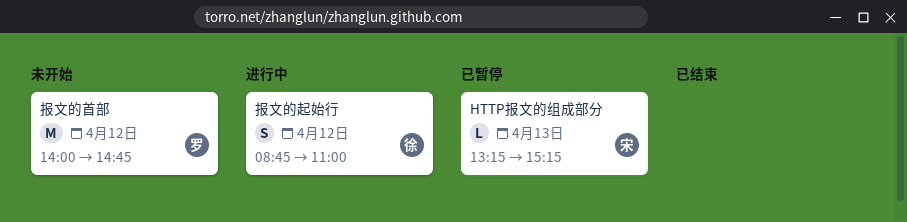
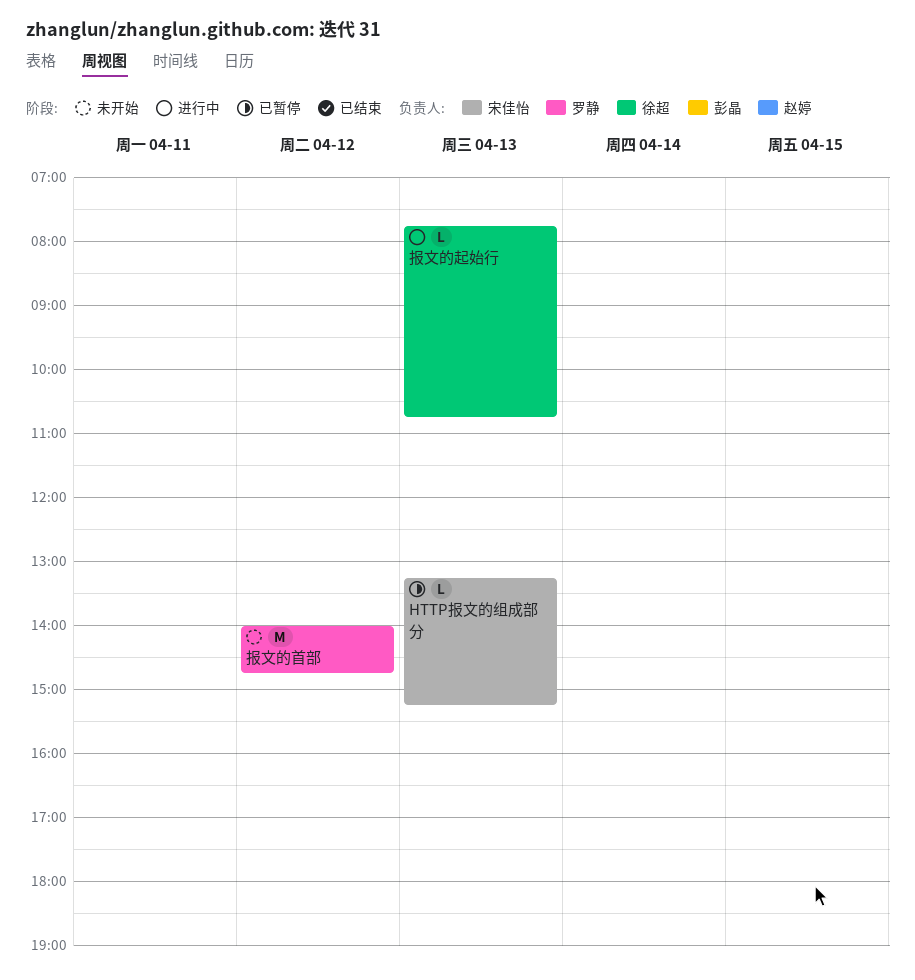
报文的起始行, estimate: S -> L
报文的起始行, day: Apr 12 -> Apr 13
报文的起始行, begins: 08:45 -> 07:45
报文的起始行, ends: 11:00 -> 10:45

